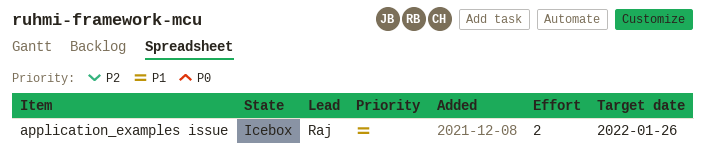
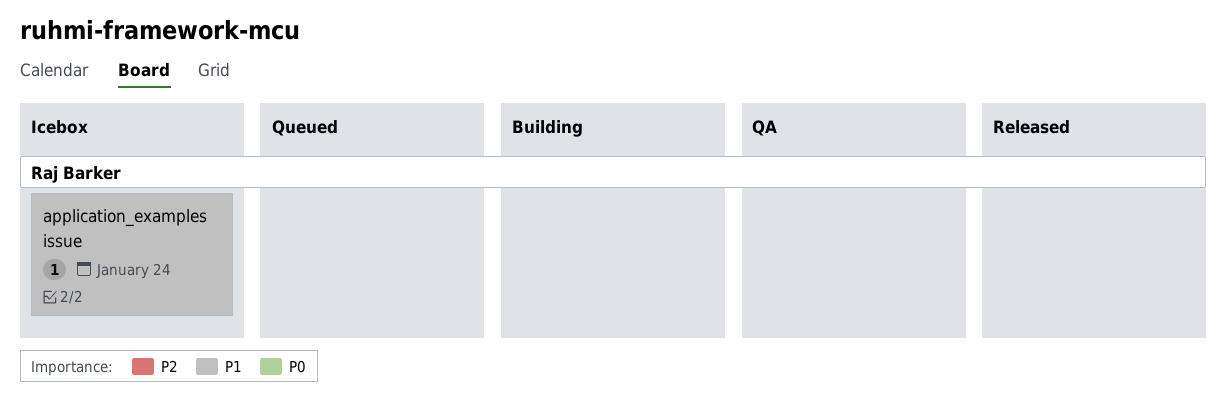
application_examples issue, estimate: 2 -> 1
application_examples issue, due: Jan 26 -> Jan 24

